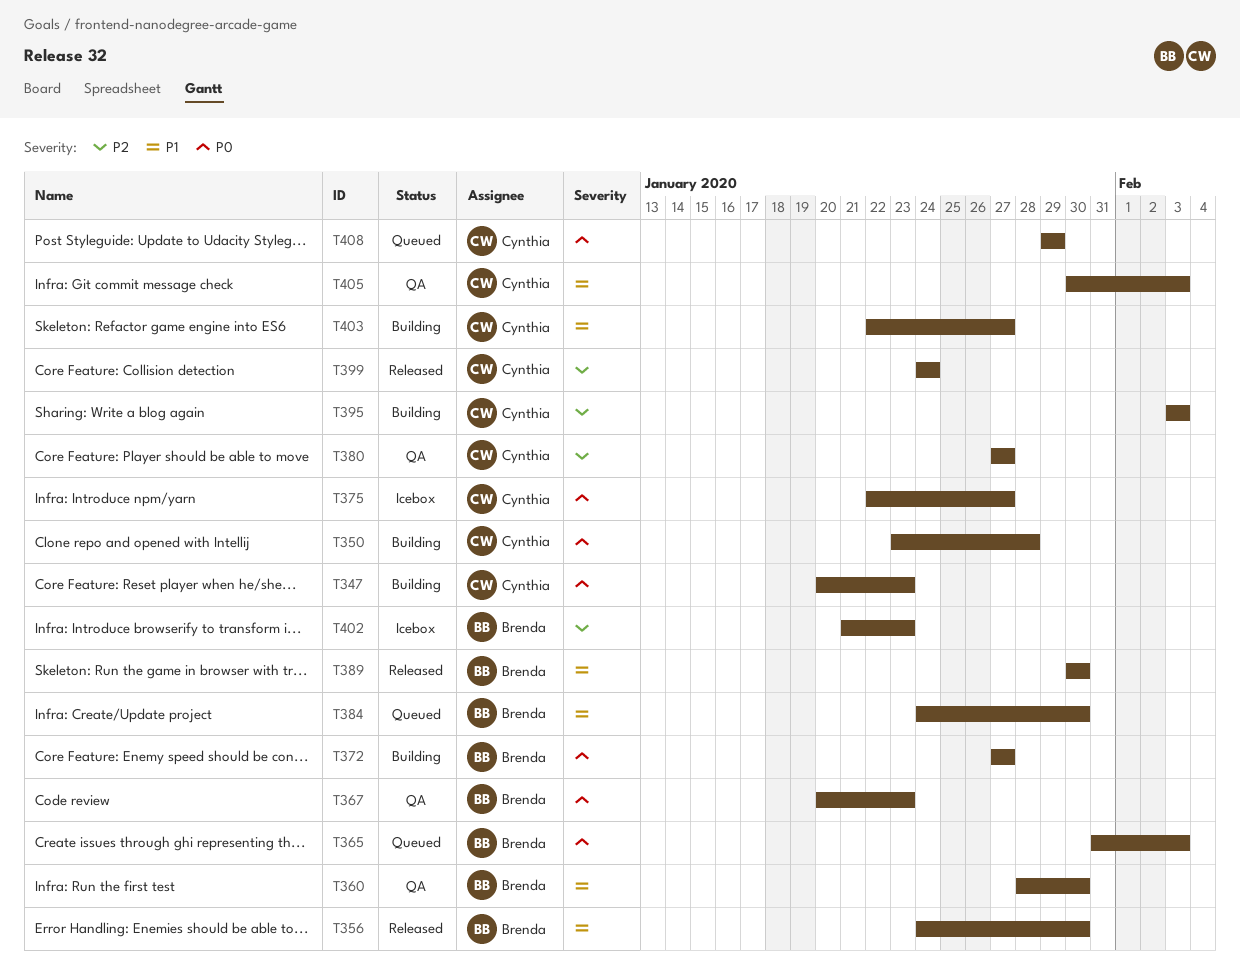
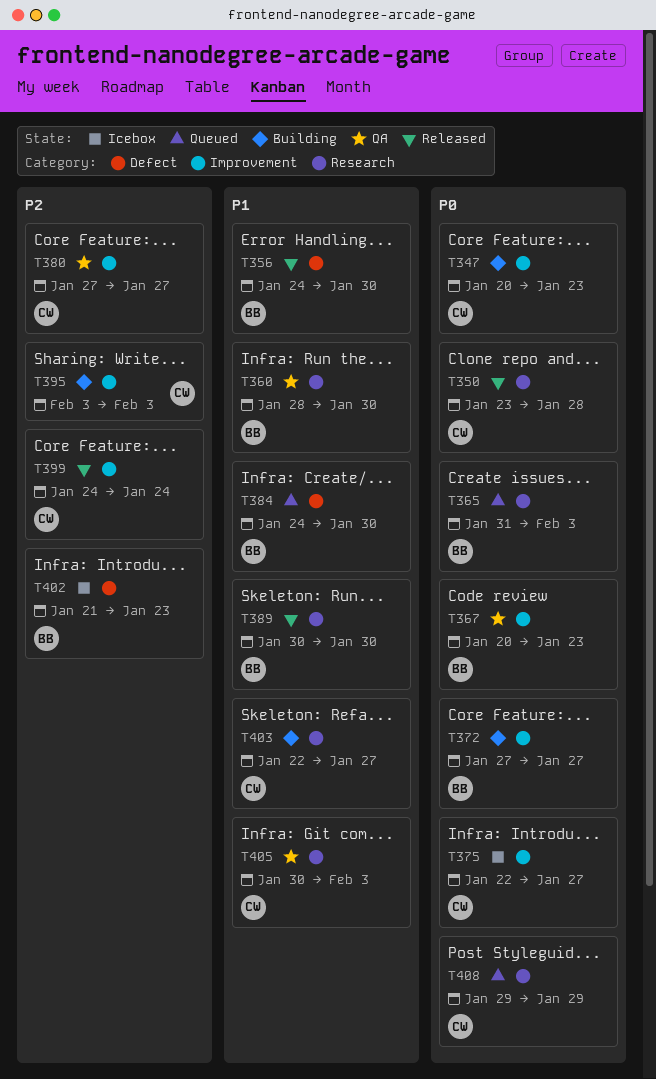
T350, status: Building -> Released

